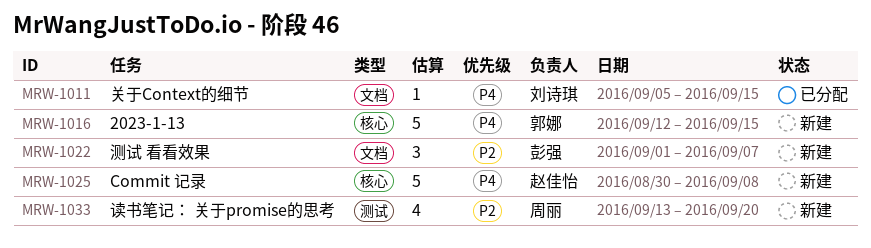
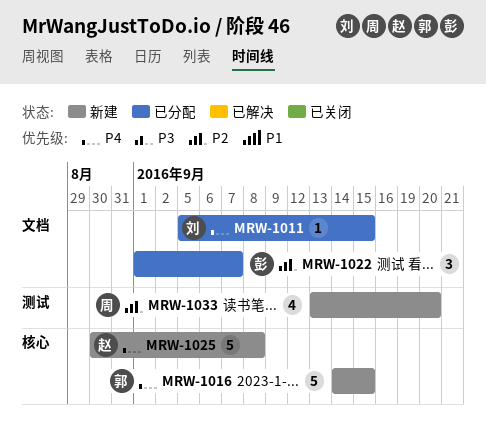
MRW-1016, start: Sep 12 -> Sep 14
MRW-1022, status: 新建 -> 已分配

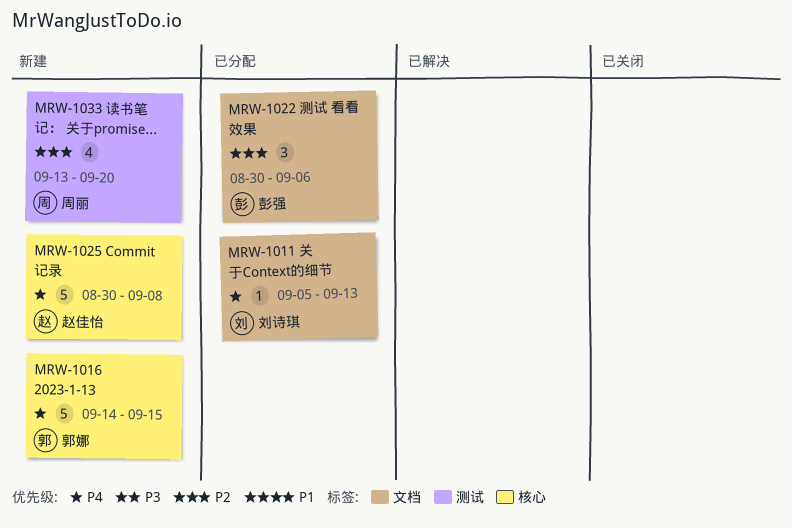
MRW-1011, due: Sep 15 -> Sep 13
MRW-1022, start: Sep 1 -> Aug 30
MRW-1022, due: Sep 7 -> Sep 6

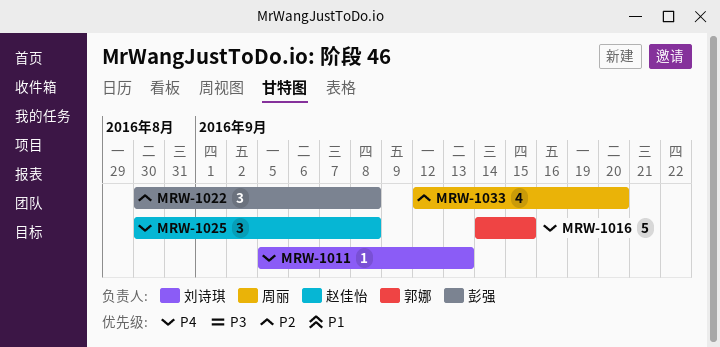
MRW-1022, due: Sep 6 -> Sep 8
MRW-1025, estimate: 5 -> 3
MRW-1033, start: Sep 13 -> Sep 12

